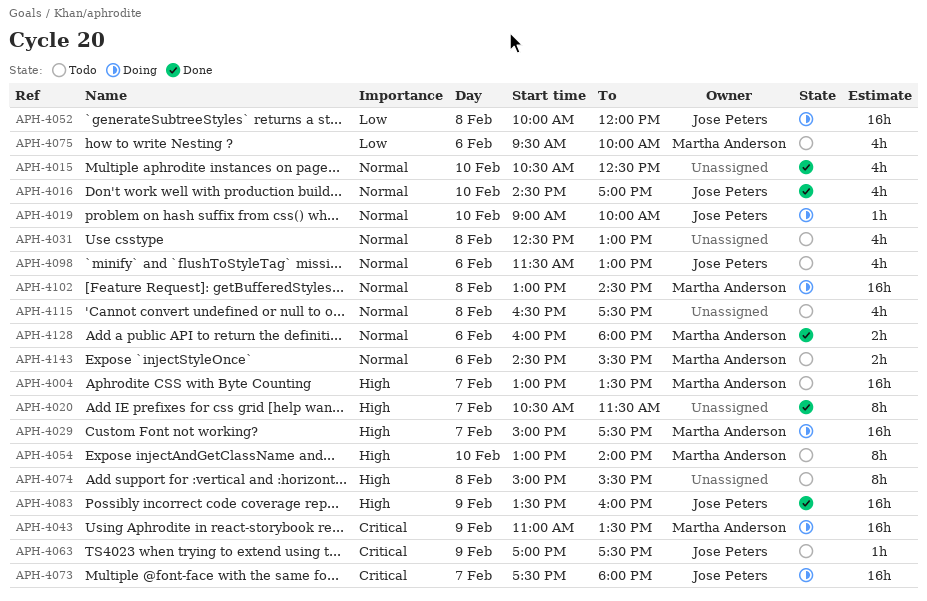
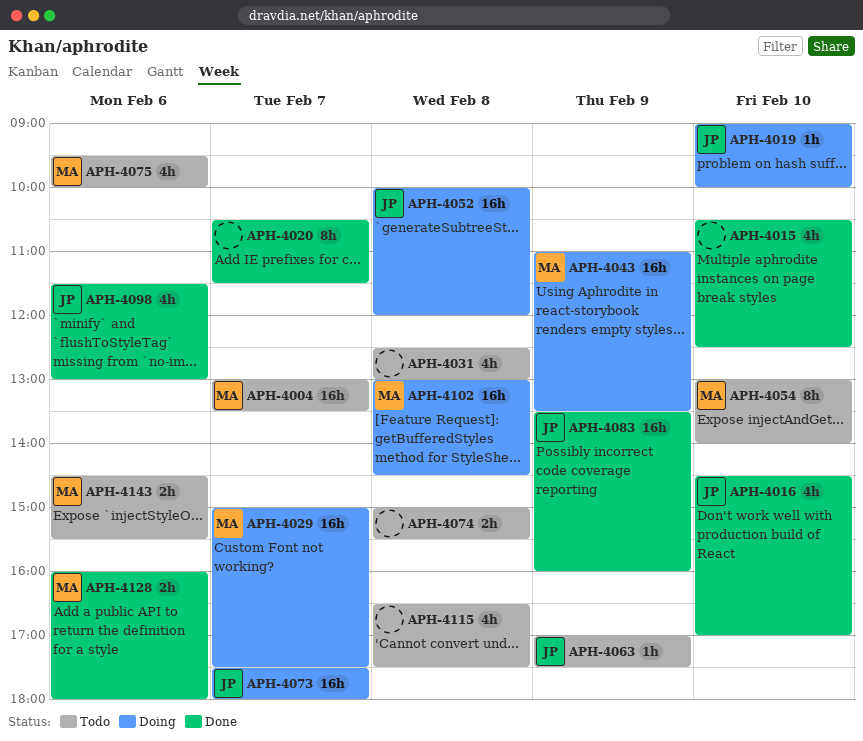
APH-4074, estimate: 8h -> 2h
APH-4098, status: Todo -> Done

